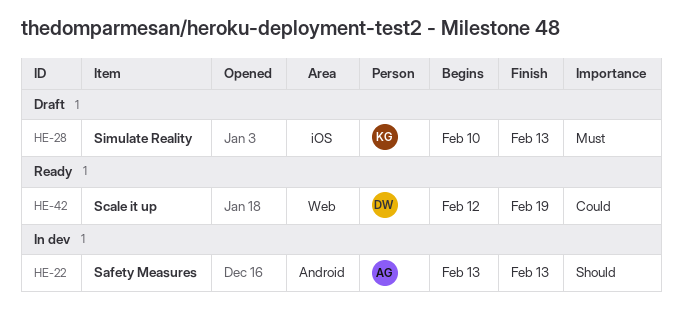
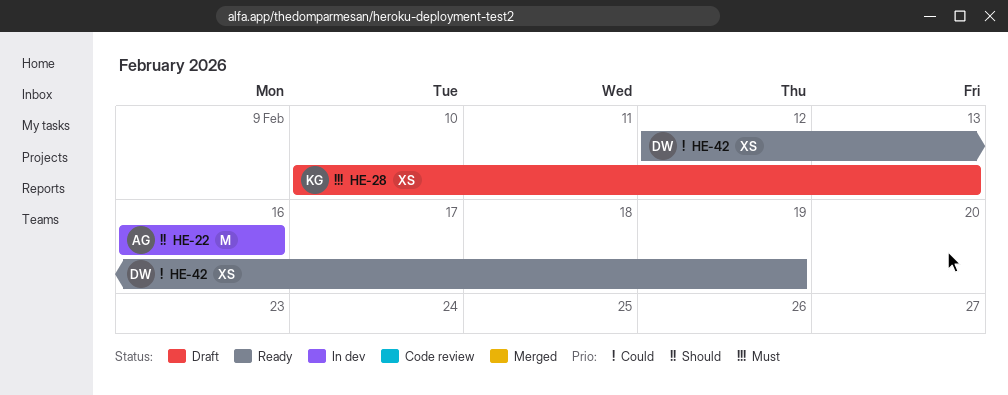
HE-22, start: Feb 13 -> Feb 16
HE-22, due: Feb 13 -> Feb 16

